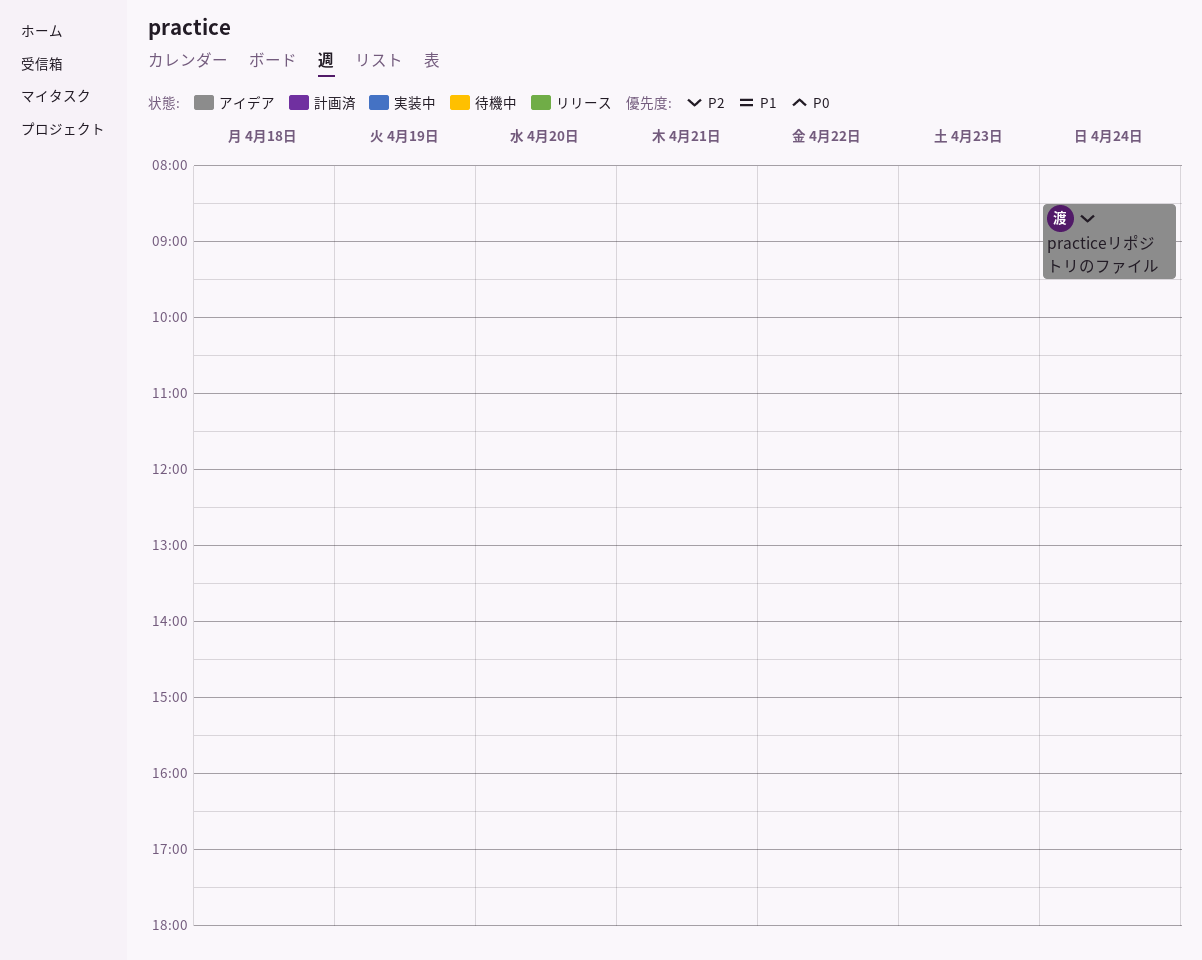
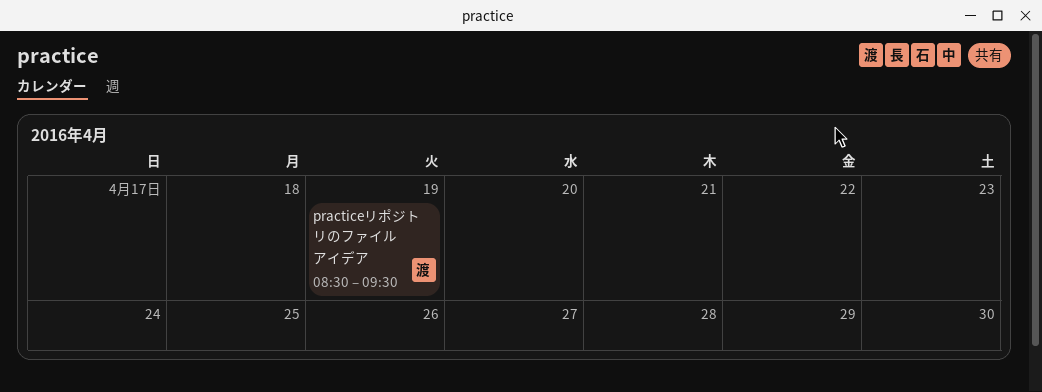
practiceリポジトリのファイル, day: Apr 24 -> Apr 19

